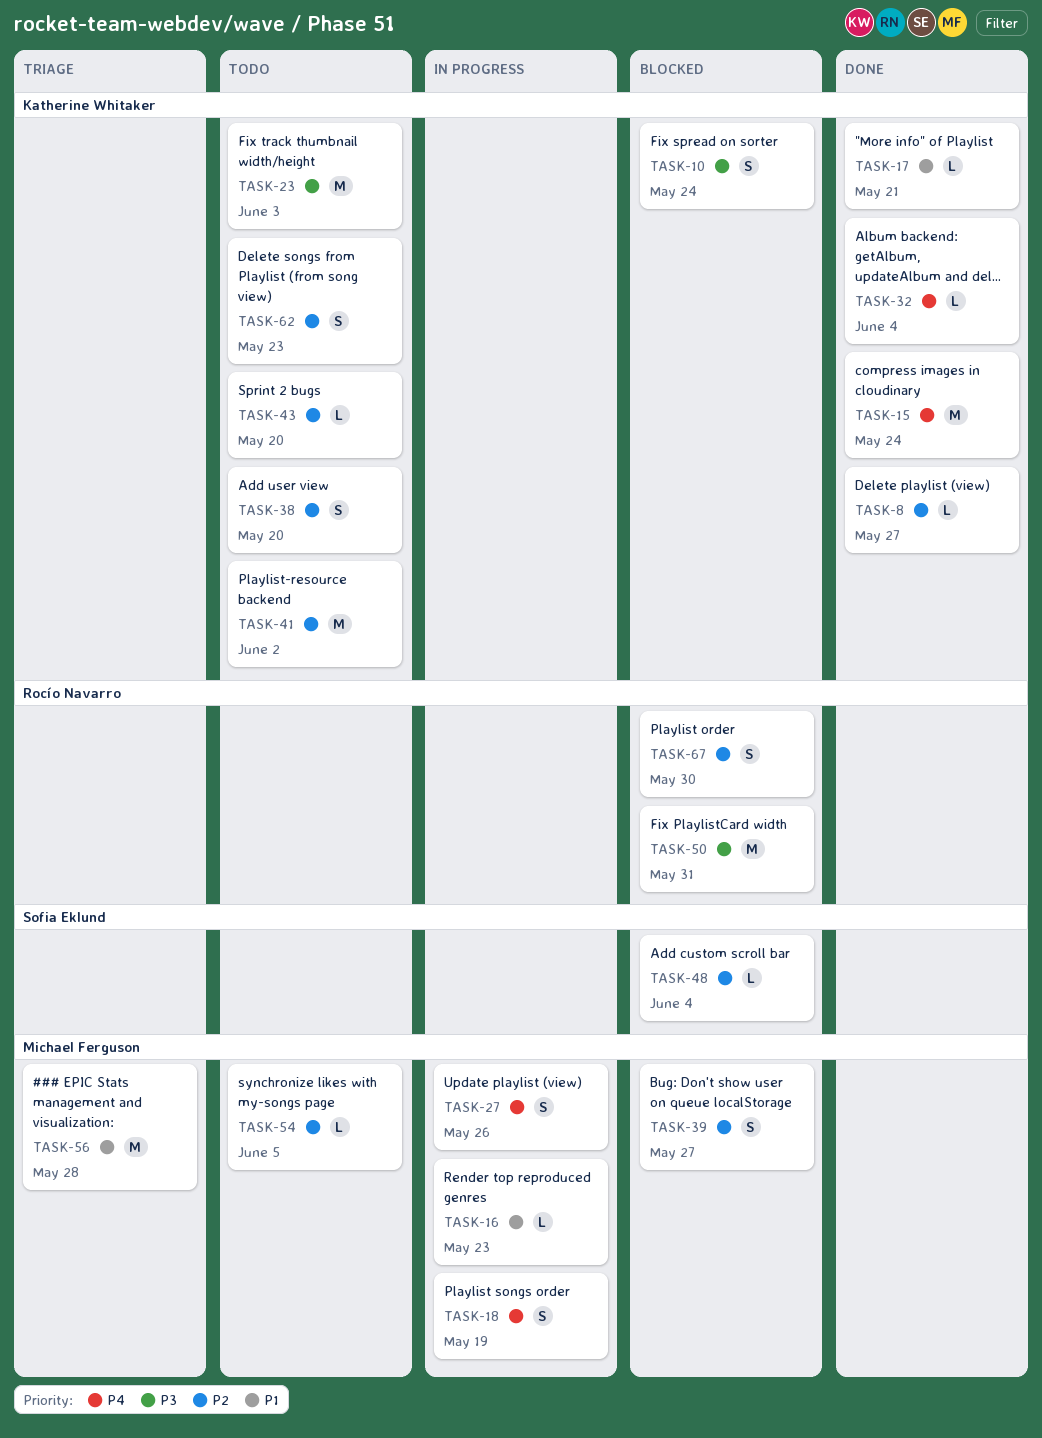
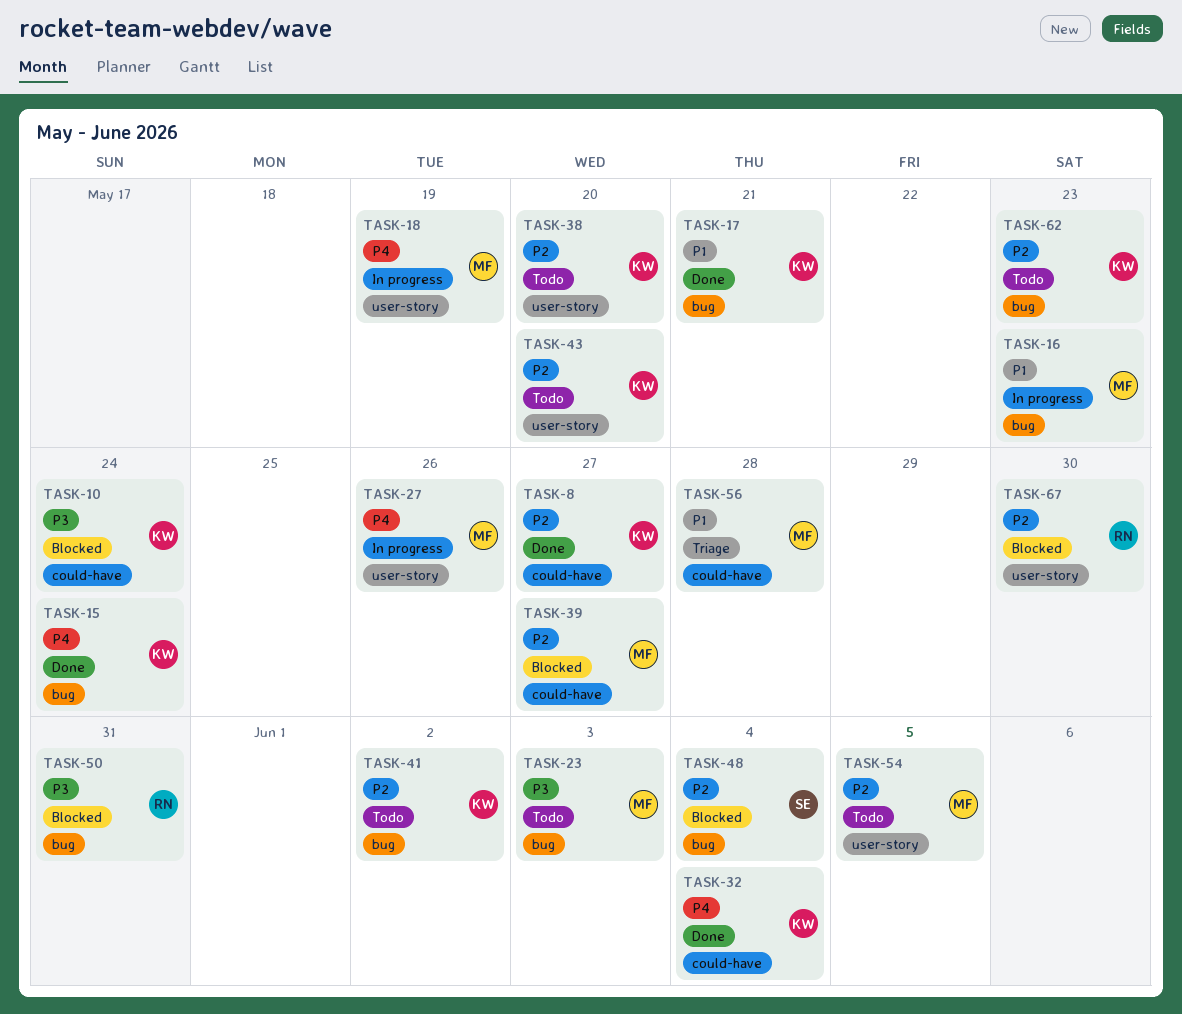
TASK-23, owner: Katherine Whitaker -> Michael Ferguson

